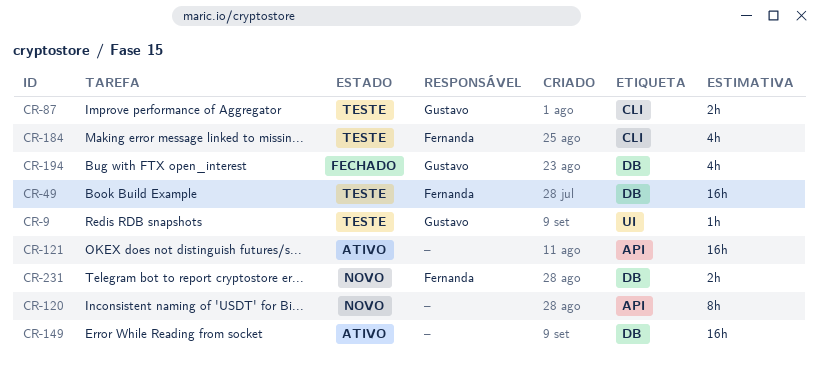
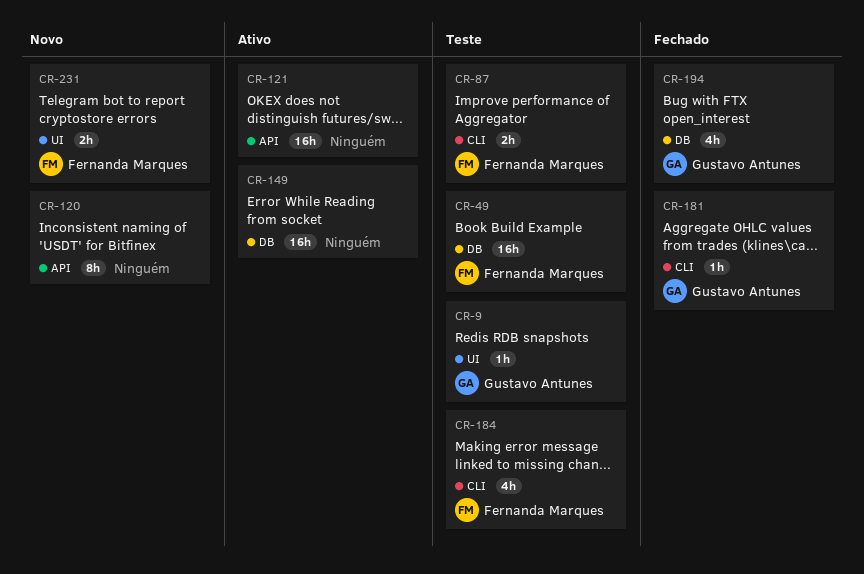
CR-87, owner: Gustavo Antunes -> Fernanda Marques
CR-181: none -> present
CR-231, label: DB -> UI

